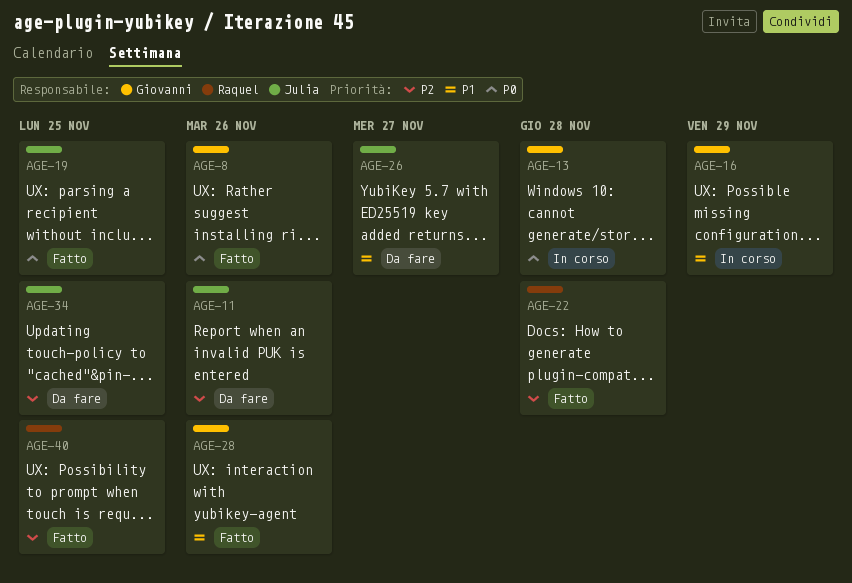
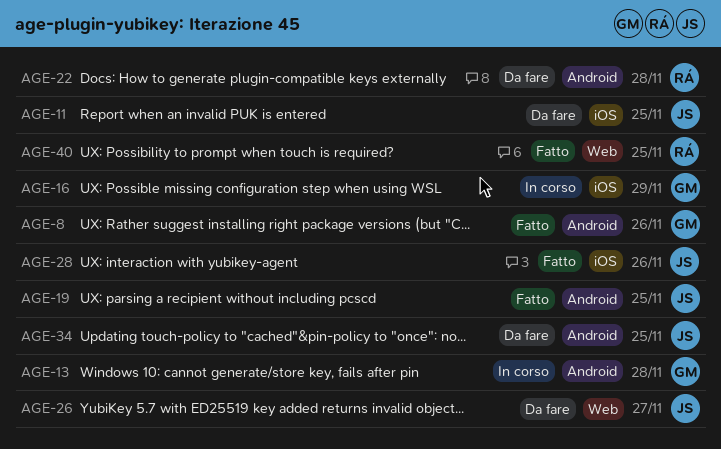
AGE-11, due: Nov 26 -> Nov 25
AGE-22, status: Fatto -> Da fare
AGE-28, owner: Giovanni -> Julia

